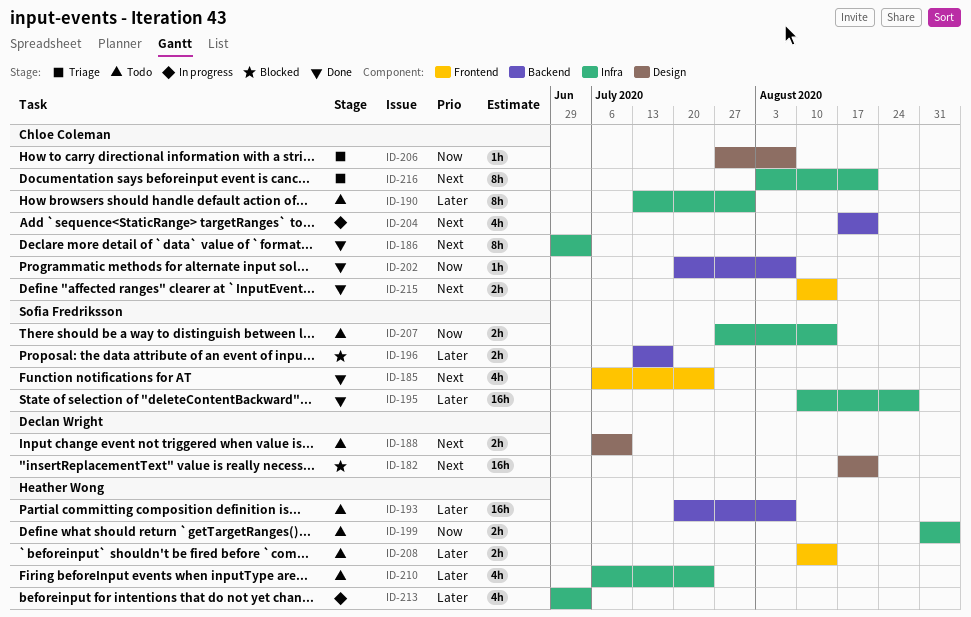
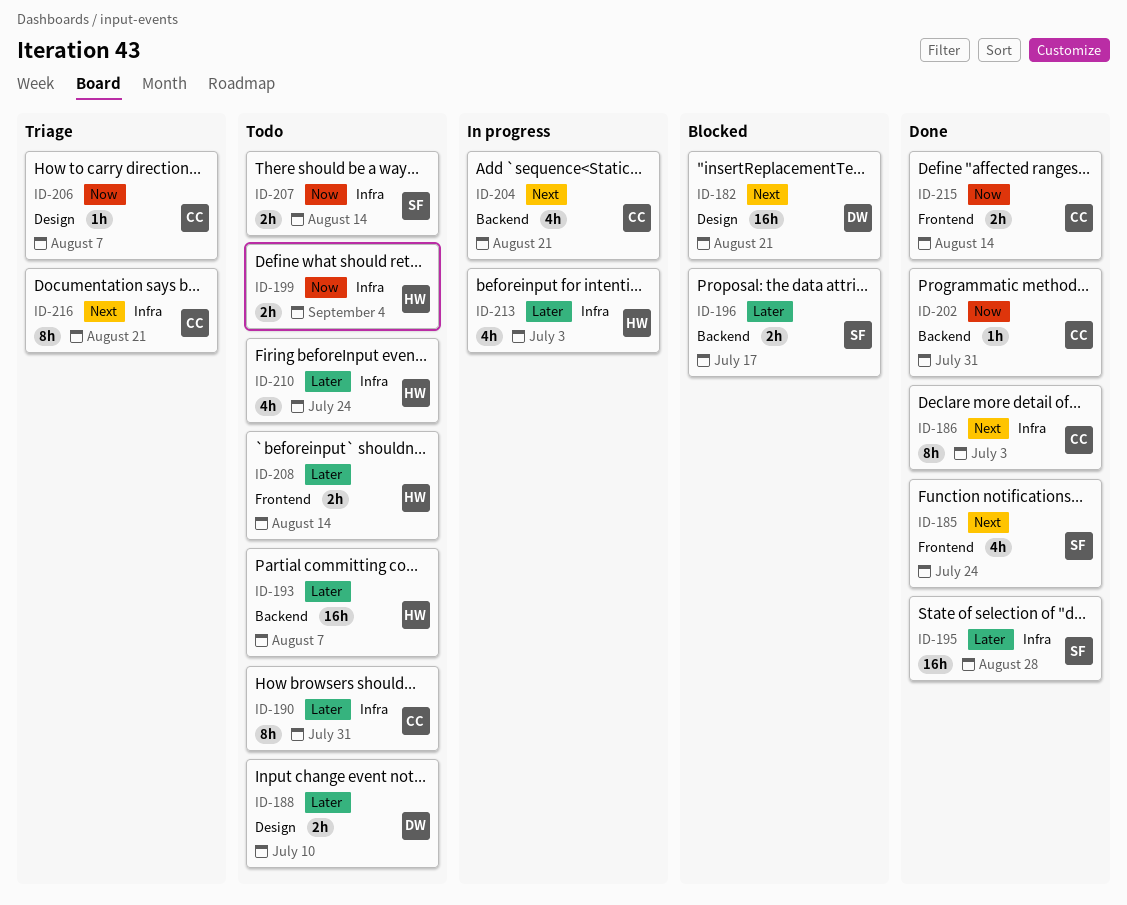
ID-188, priority: Next -> Later
ID-202, due: Aug 7 -> Jul 31
ID-215, priority: Next -> Now

